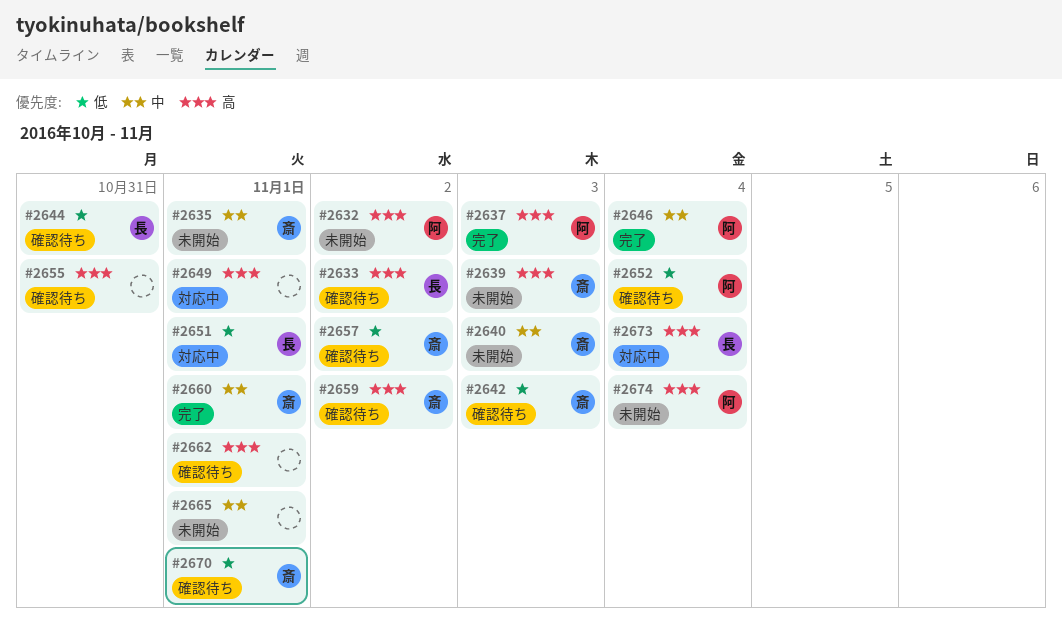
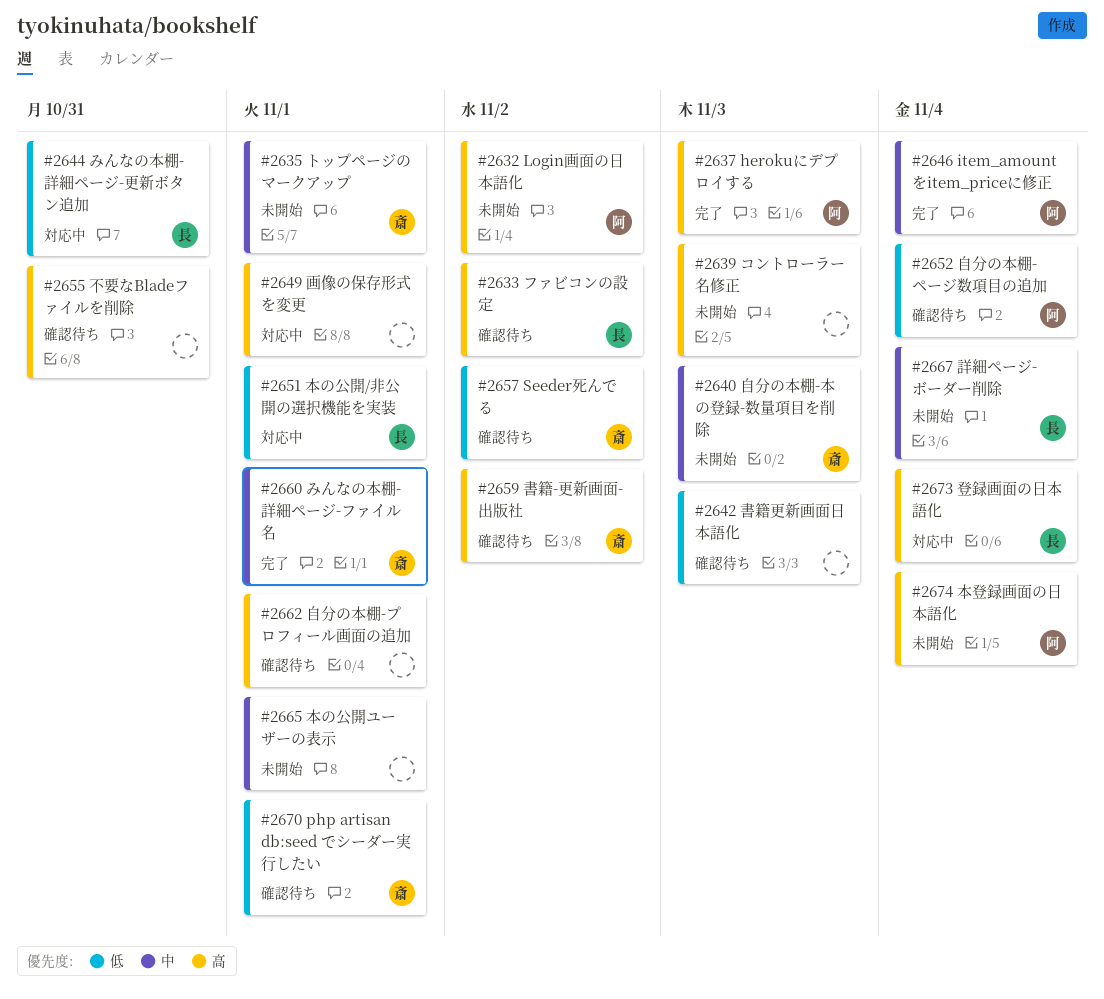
#2639, owner: 斎 -> none
#2642, owner: 斎 -> none
#2644, status: 確認待ち -> 対応中
#2667: none -> present

